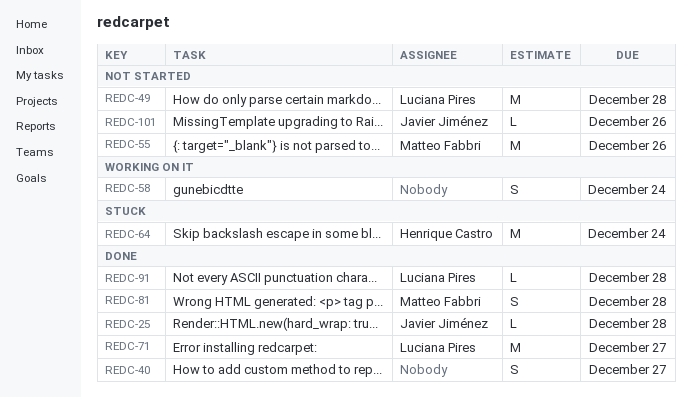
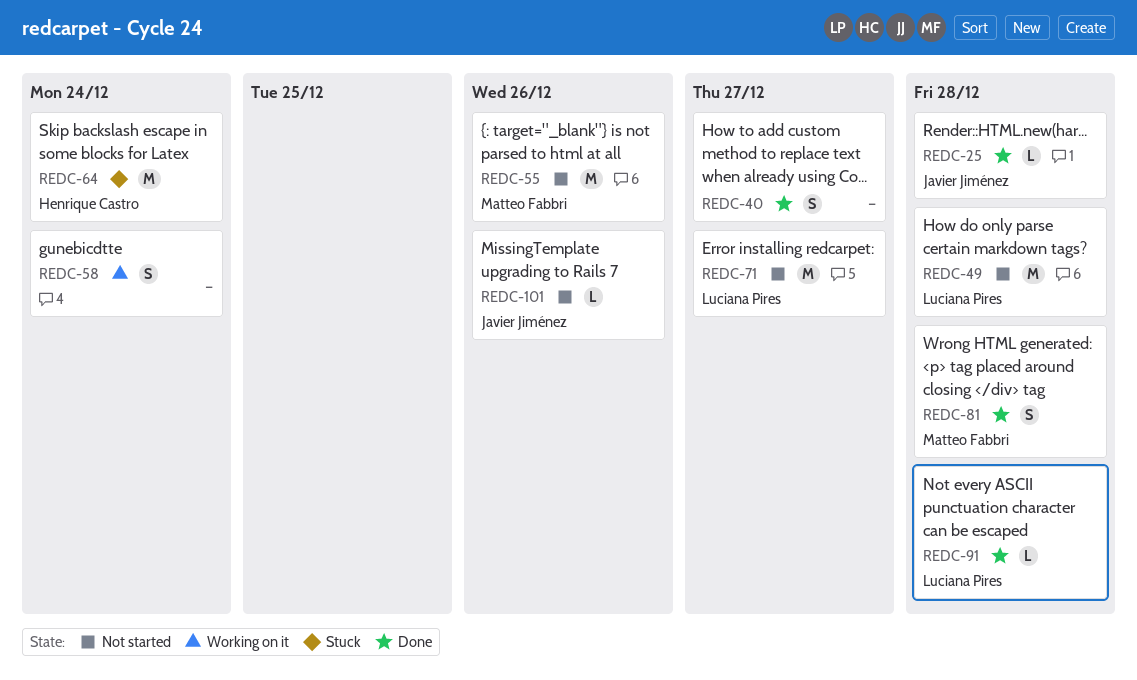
REDC-71, status: Done -> Not started

